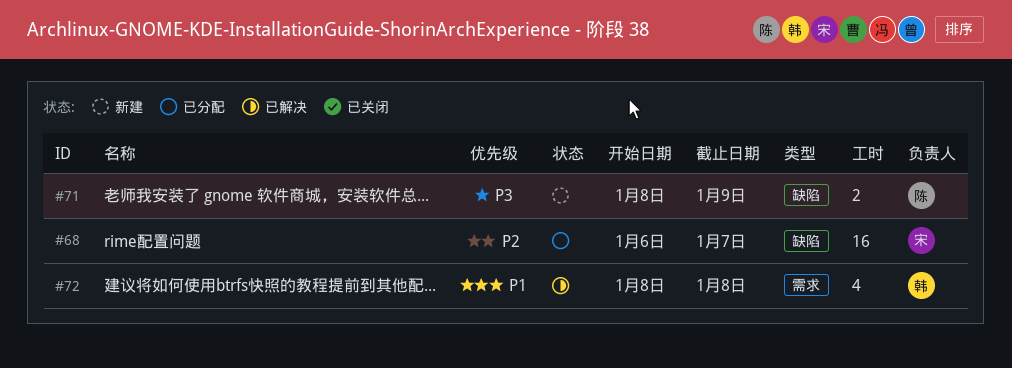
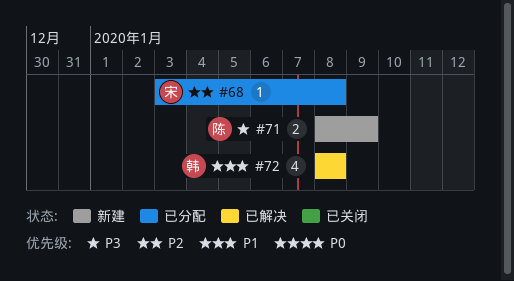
#68, estimate: 16 -> 1
#68, start: Jan 6 -> Jan 3
#68, due: Jan 7 -> Jan 8

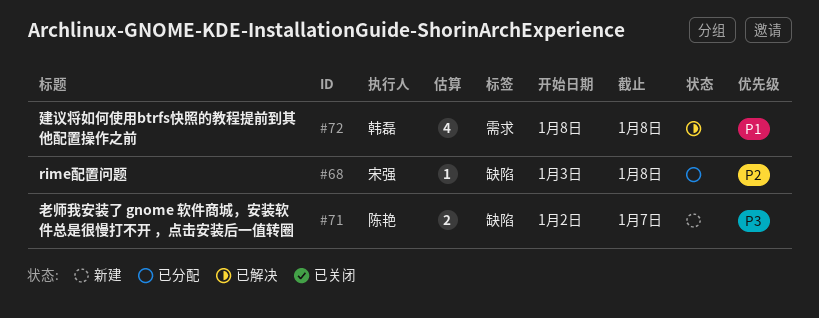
#71, start: Jan 8 -> Jan 2
#71, due: Jan 9 -> Jan 7

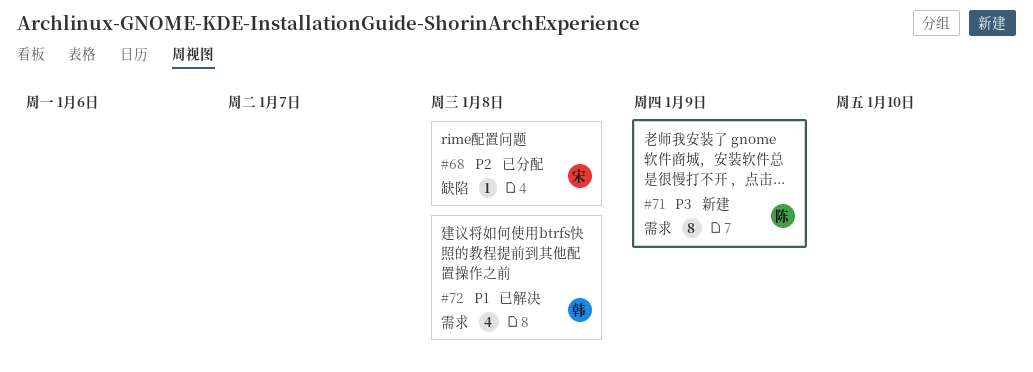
#71, label: 缺陷 -> 需求
#71, estimate: 2 -> 8
#71, due: Jan 7 -> Jan 9

